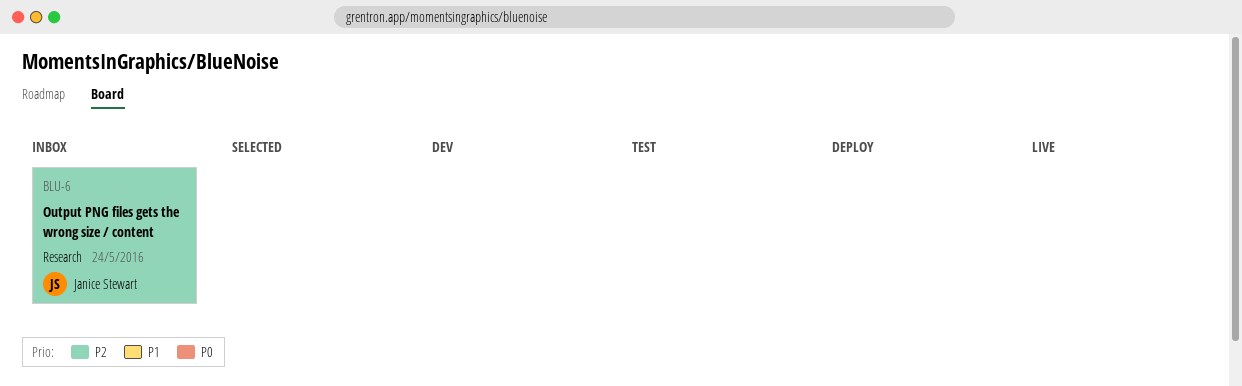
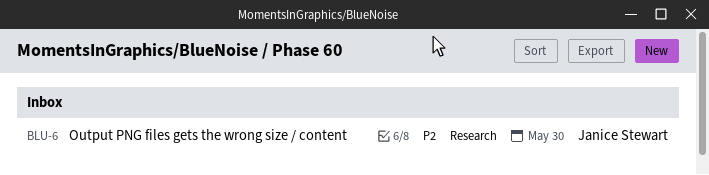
BLU-6, due: May 24 -> May 30

